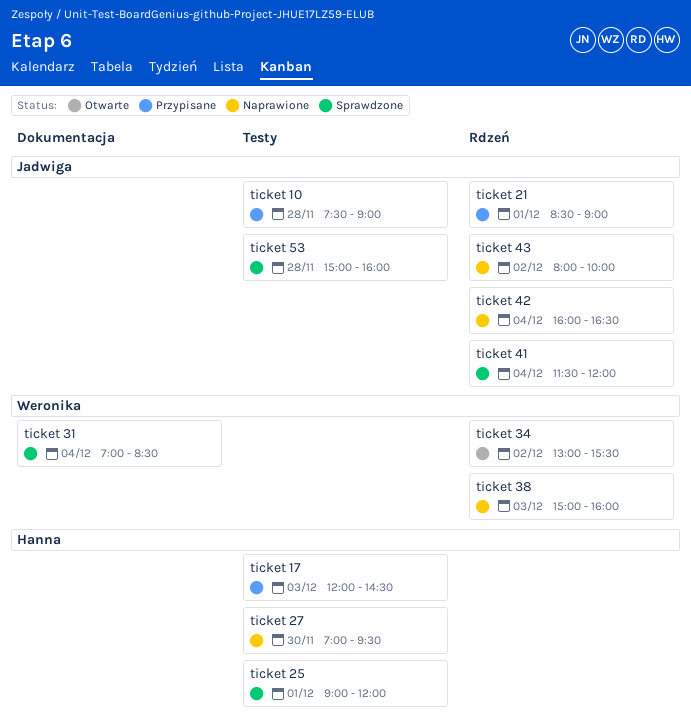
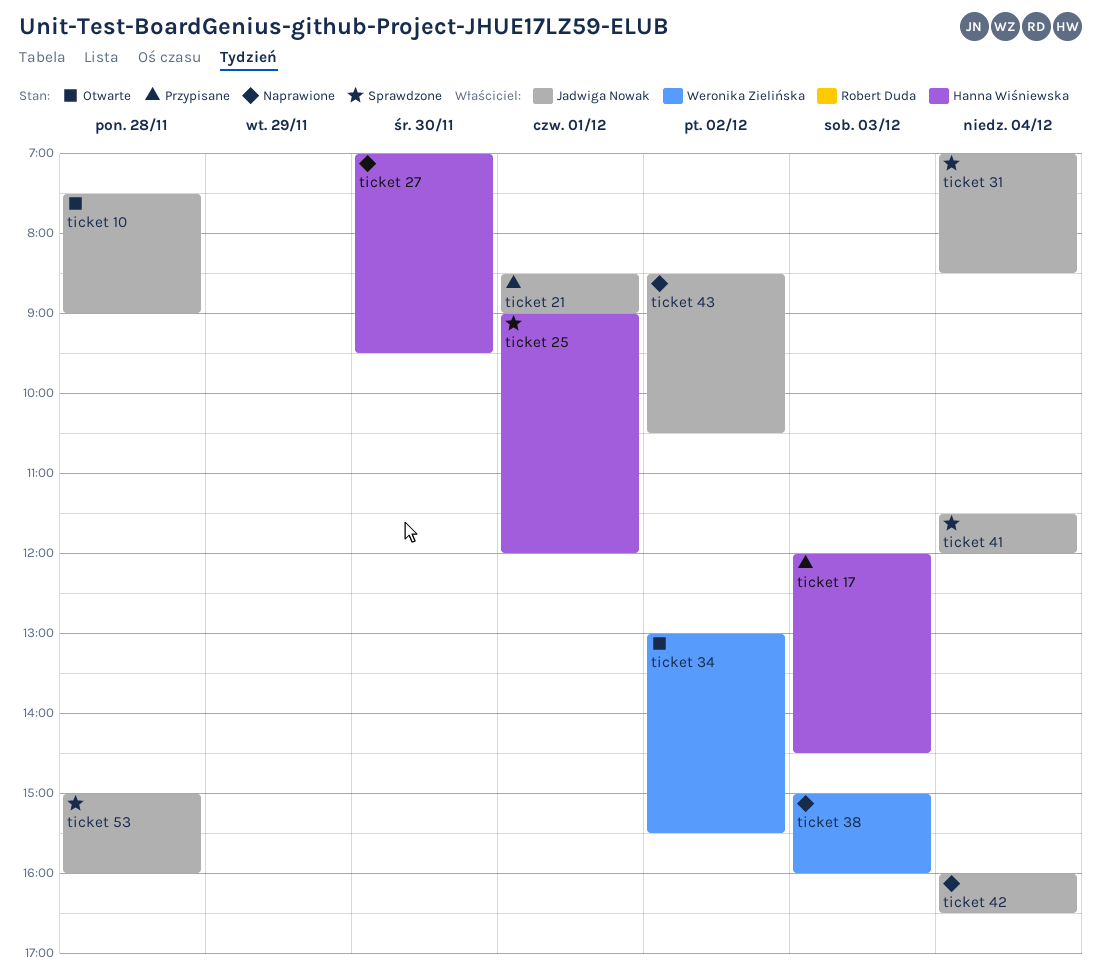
ticket 10, status: Przypisane -> Otwarte
ticket 31, owner: Weronika Zielińska -> Jadwiga Nowak
ticket 43, begins: 08:00 -> 08:30
ticket 43, ends: 10:00 -> 10:30

